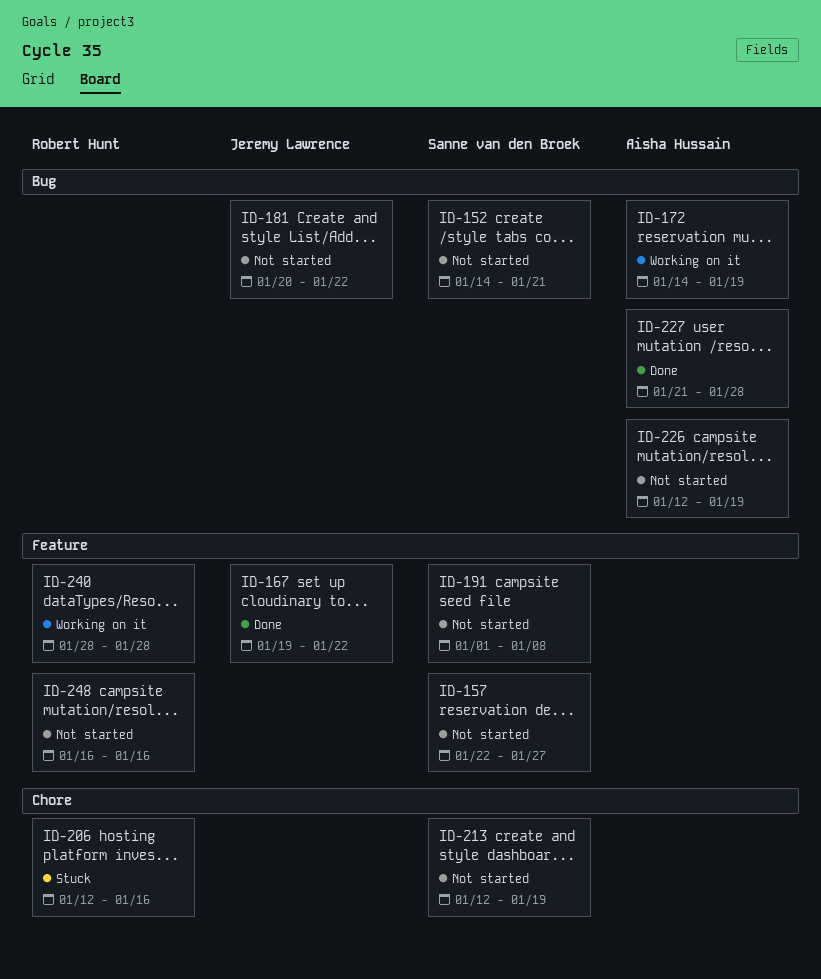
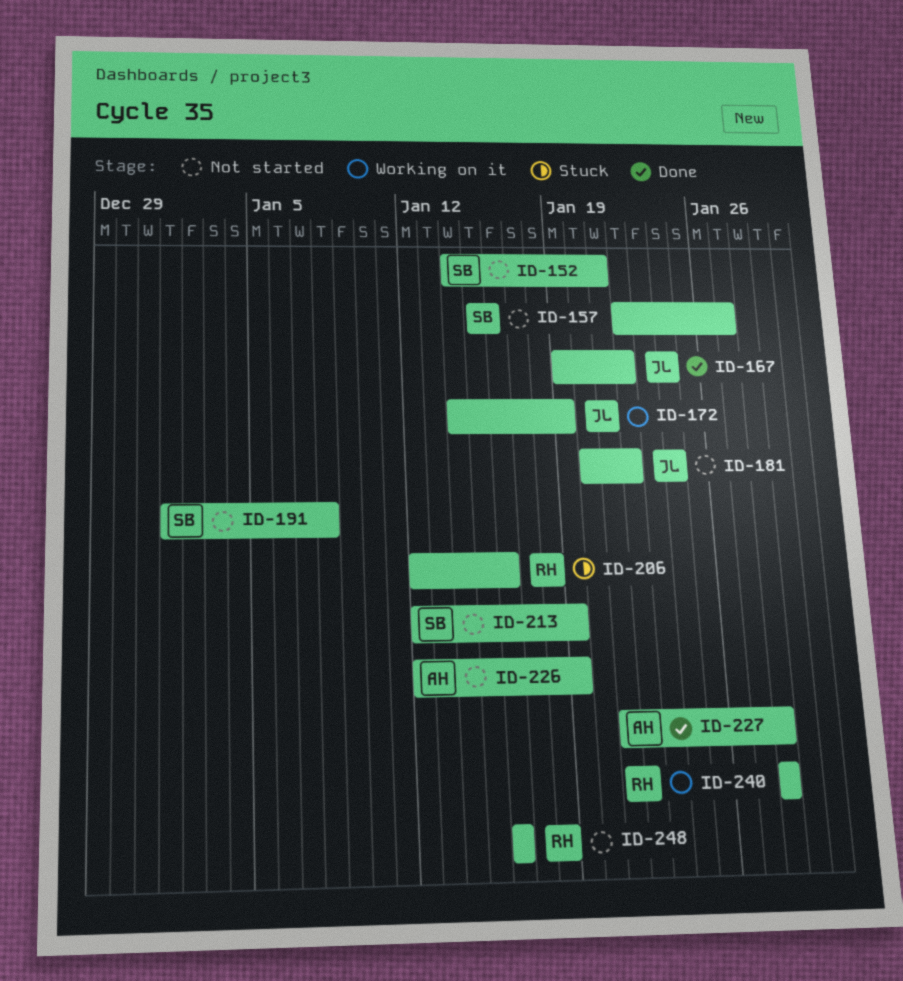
ID-172, owner: Aisha Hussain -> Jeremy Lawrence

